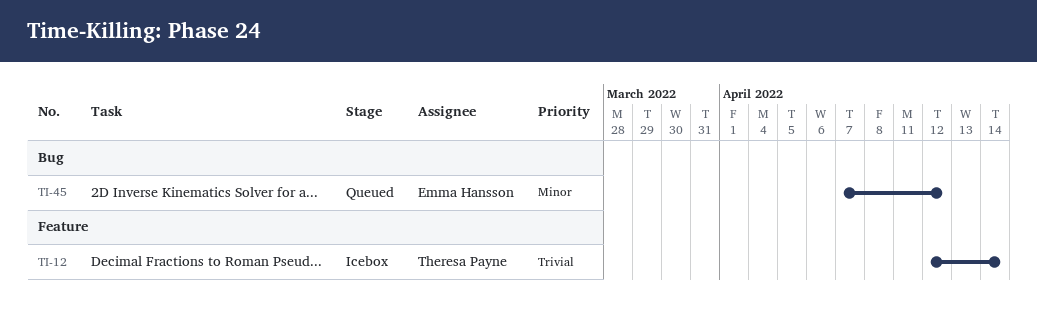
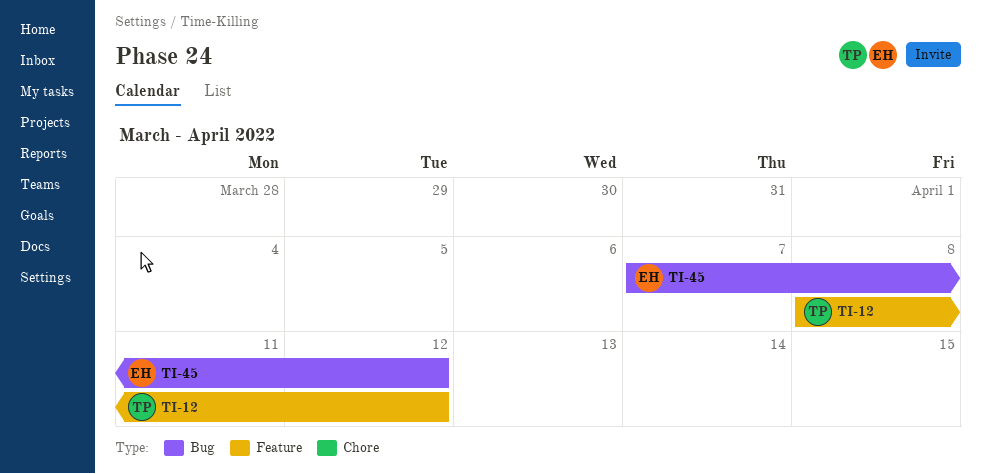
TI-12, start: Apr 12 -> Apr 8
TI-12, due: Apr 14 -> Apr 12

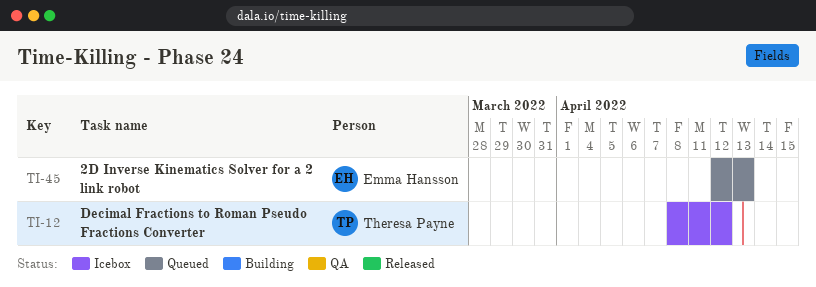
TI-45, start: Apr 7 -> Apr 12
TI-45, due: Apr 12 -> Apr 13

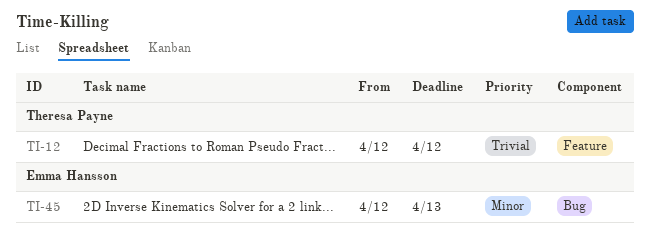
TI-12, start: Apr 8 -> Apr 12

